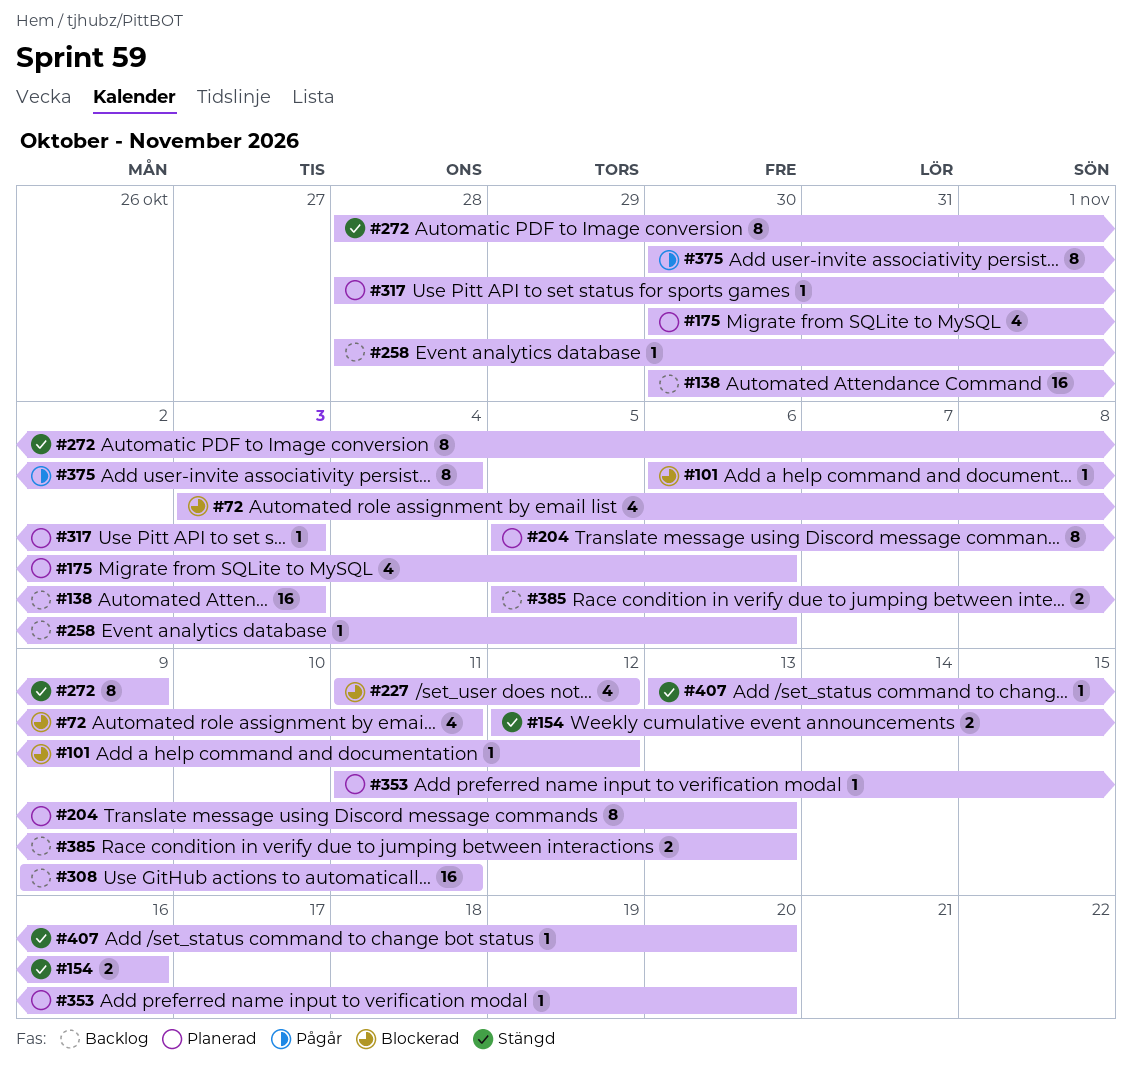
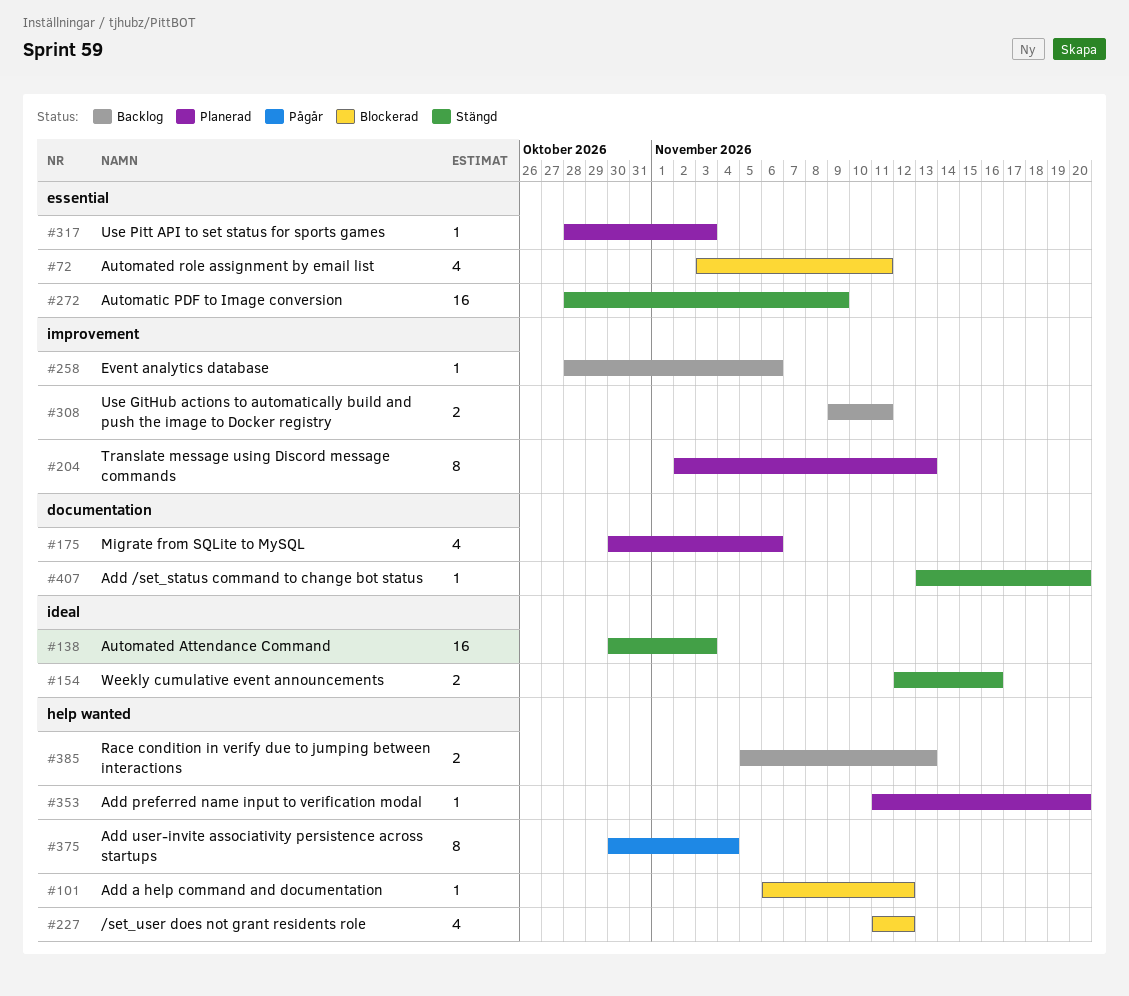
#138, status: Backlog -> Stängd
#204, start: Nov 5 -> Nov 2
#272, estimate: 8 -> 16
#308, estimate: 16 -> 2

